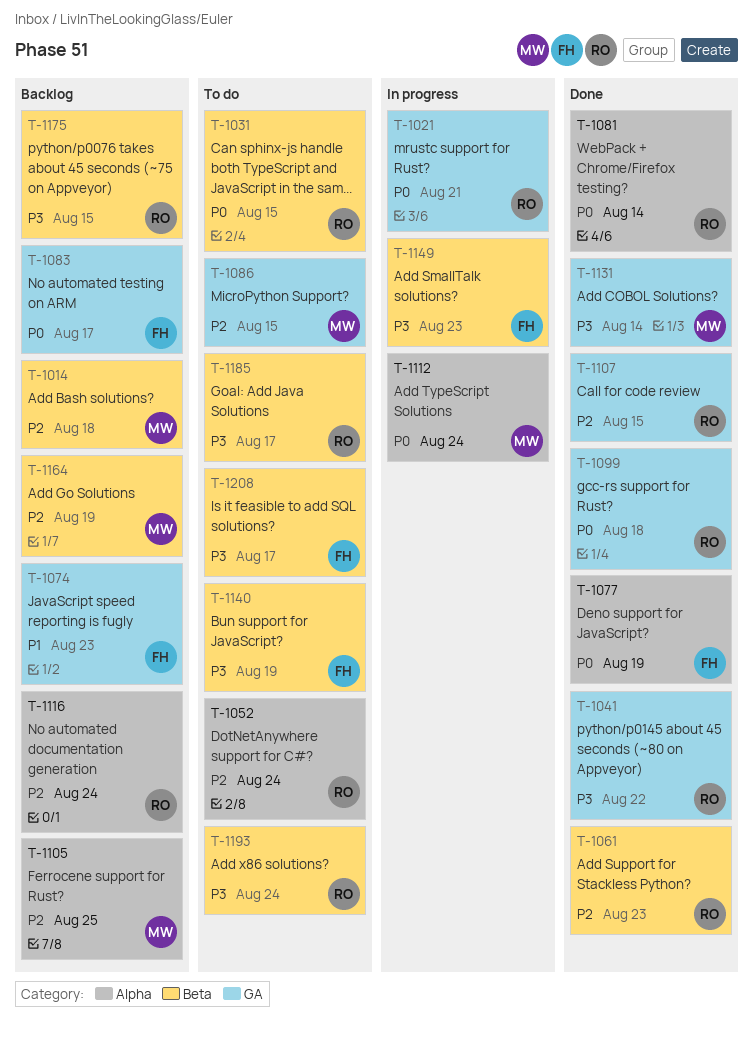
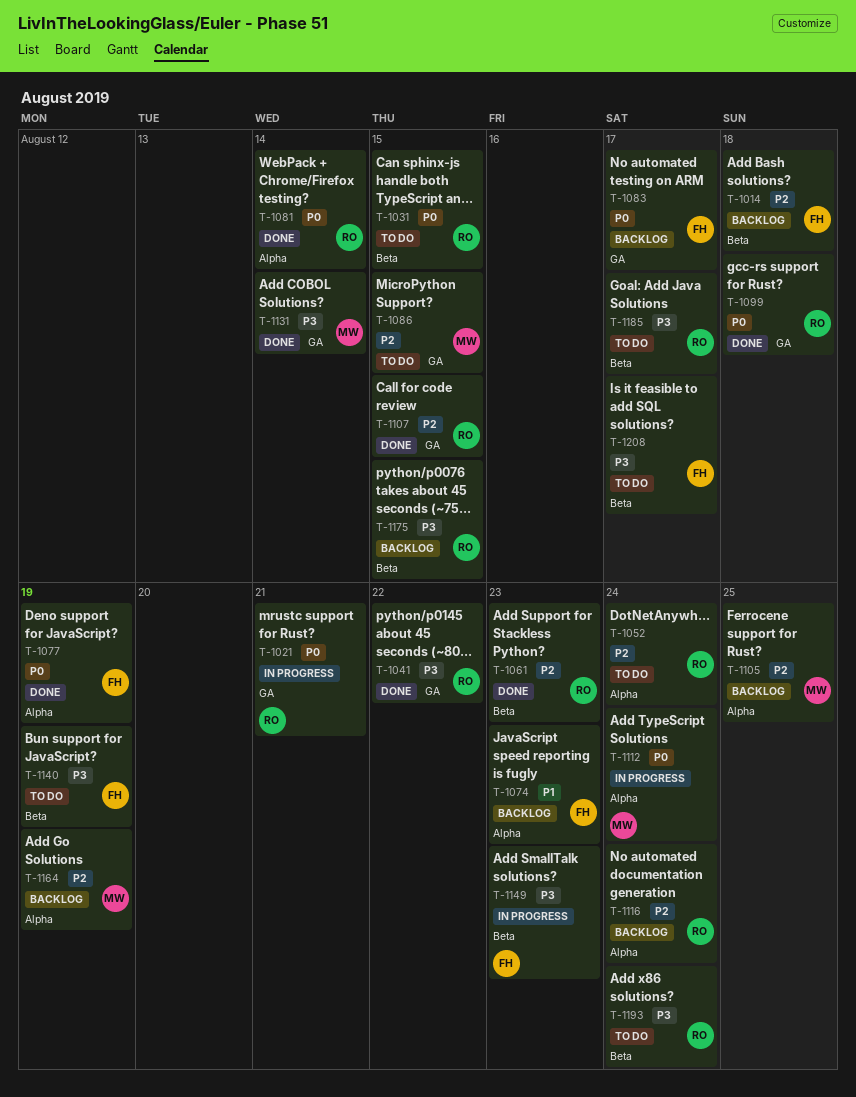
T-1014, owner: MW -> FH
T-1074, label: GA -> Alpha
T-1164, label: Beta -> Alpha

